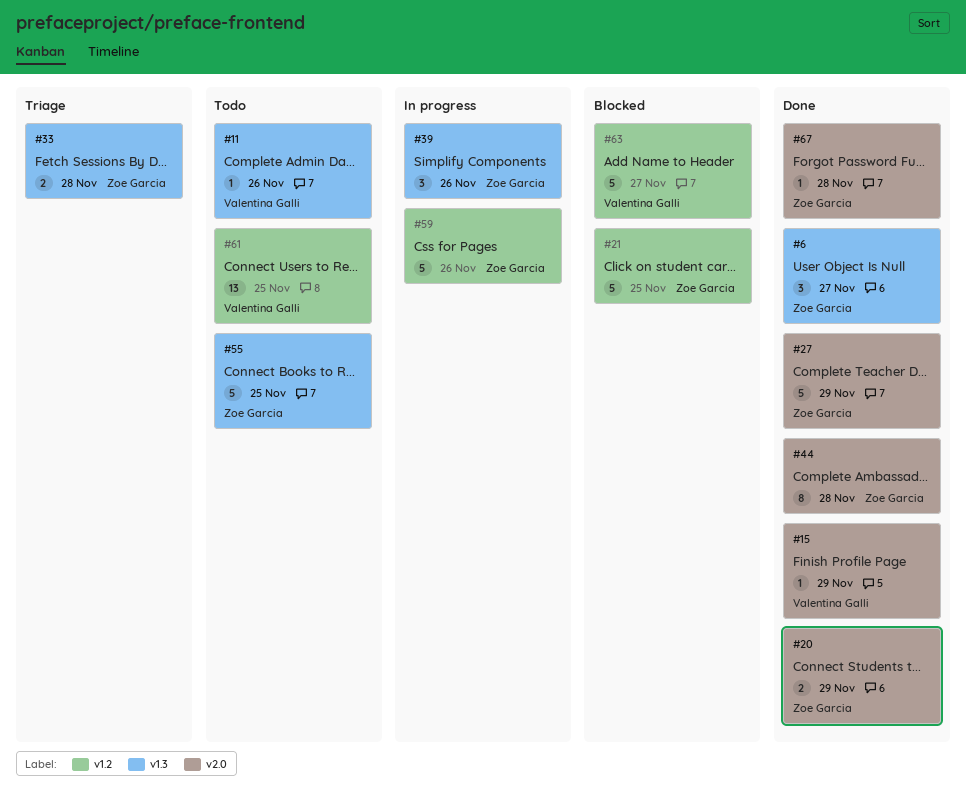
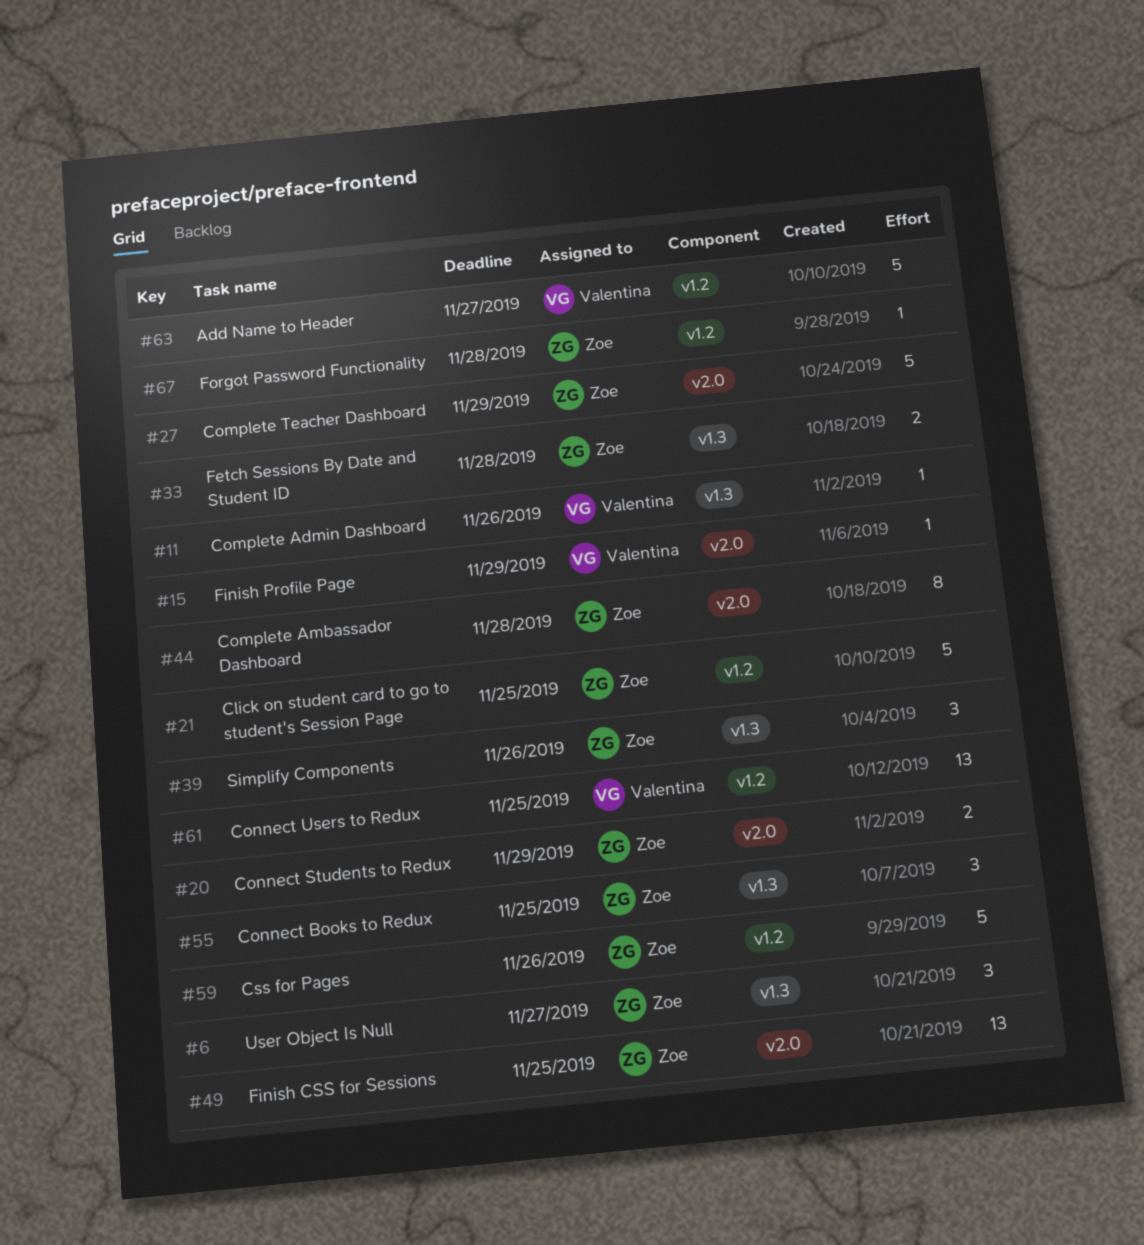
#49: none -> present
#55, estimate: 5 -> 3
#67, label: v2.0 -> v1.2

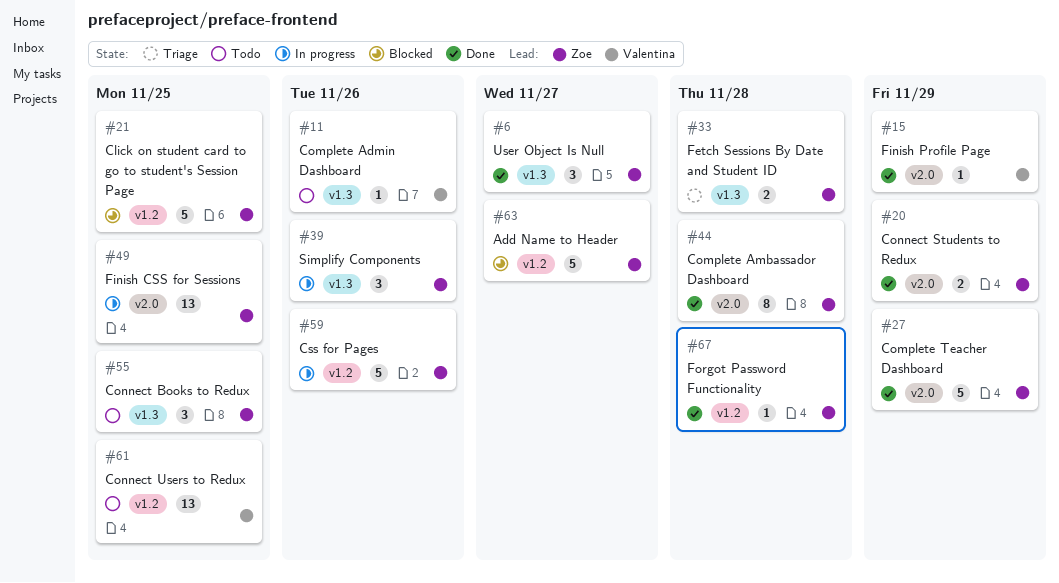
#63, owner: Valentina -> Zoe

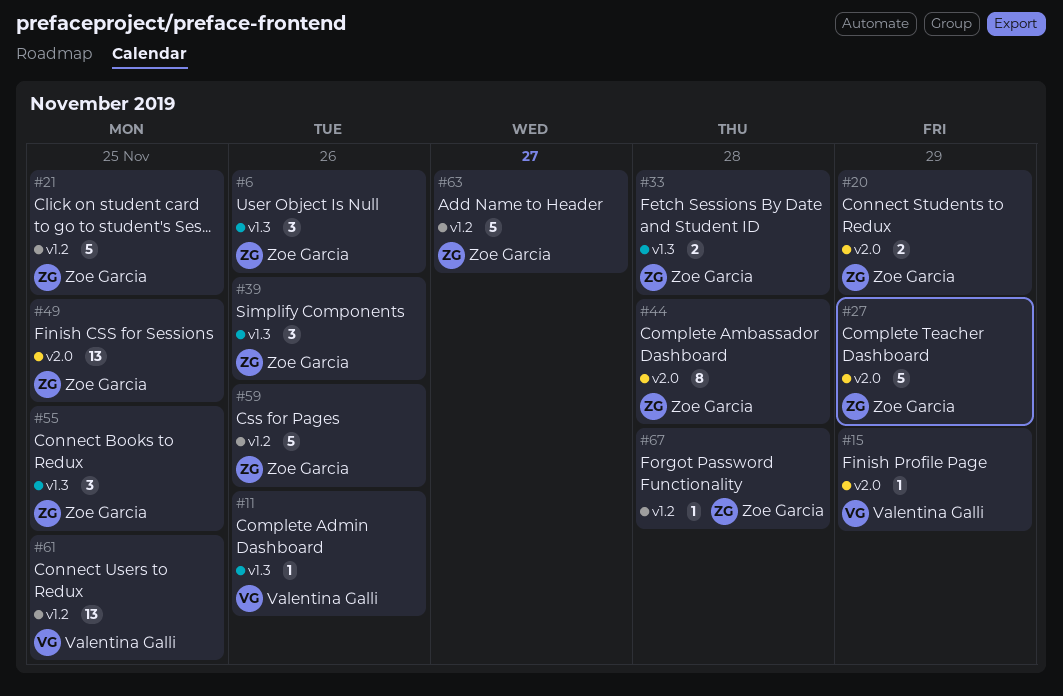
#6, due: Nov 27 -> Nov 26

